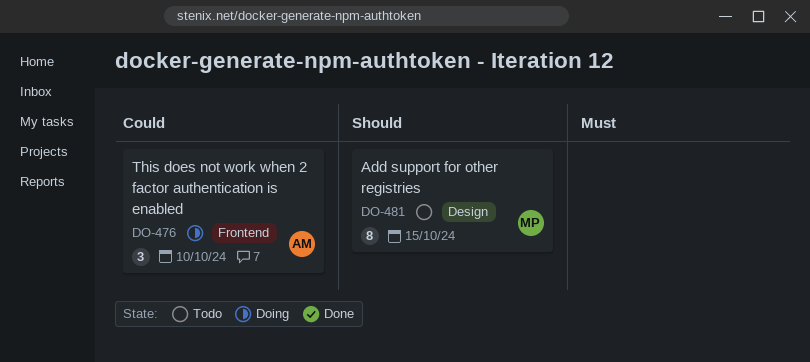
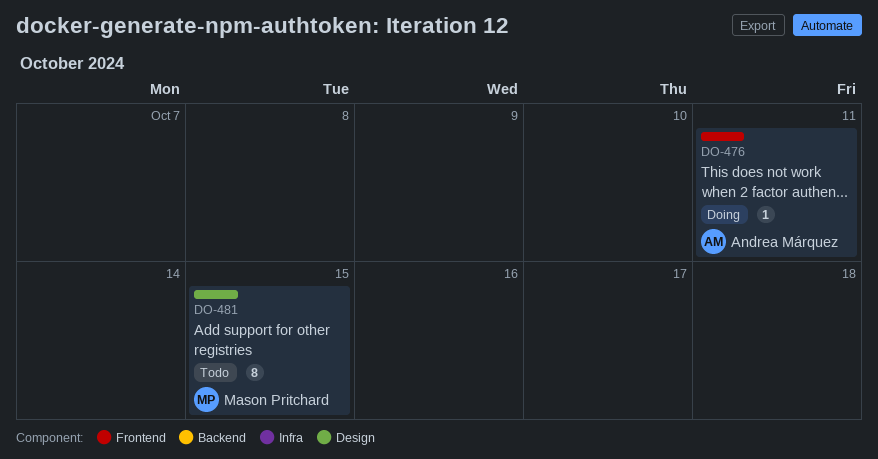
DO-476, estimate: 3 -> 1
DO-476, due: Oct 10 -> Oct 11

